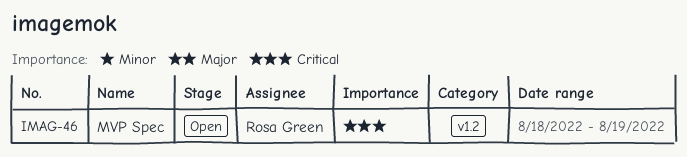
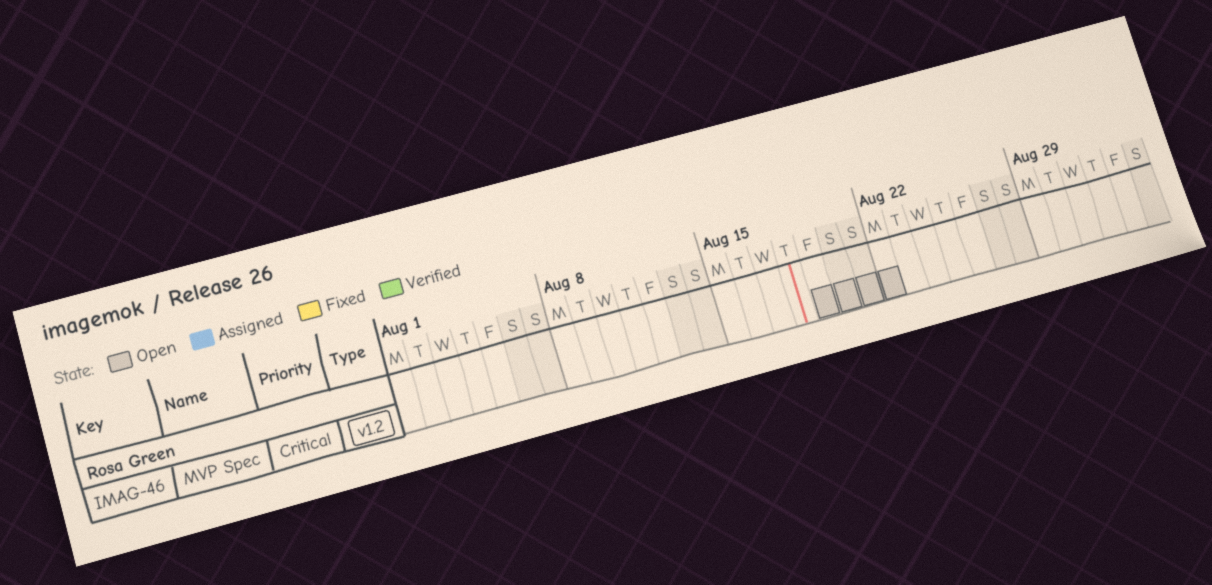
IMAG-46, start: Aug 18 -> Aug 19
IMAG-46, due: Aug 19 -> Aug 22

